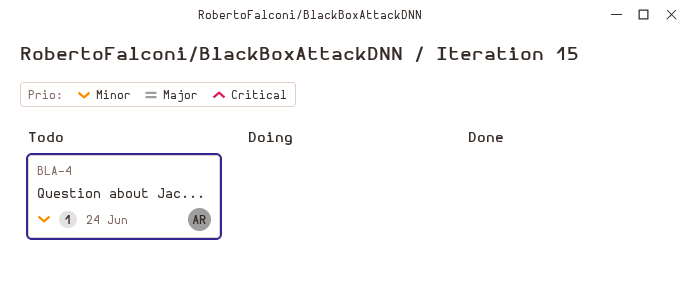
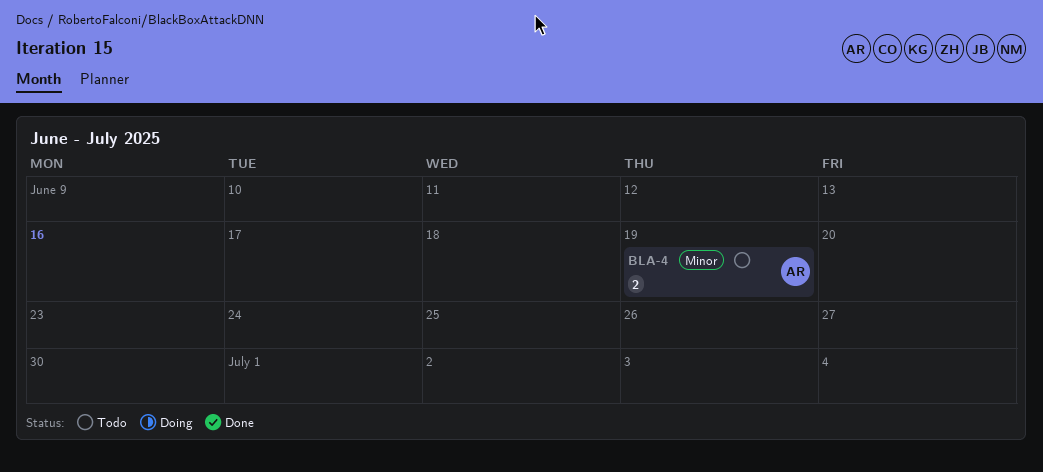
BLA-4, estimate: 1 -> 2
BLA-4, due: Jun 24 -> Jun 19

